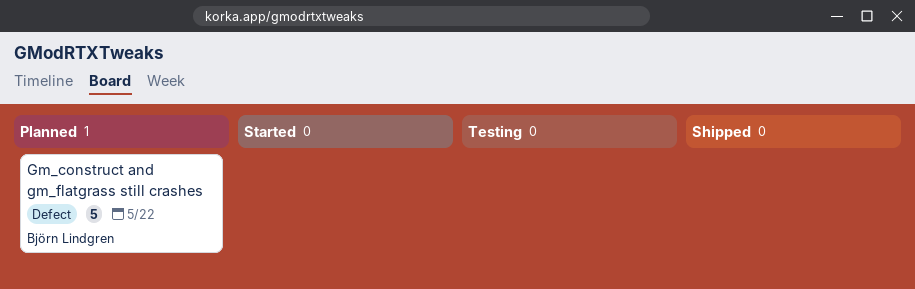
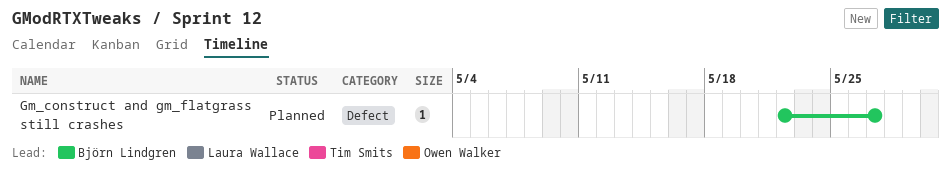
Gm_construct and gm_flatgrass still crashes, estimate: 5 -> 1
Gm_construct and gm_flatgrass still crashes, due: May 22 -> May 27

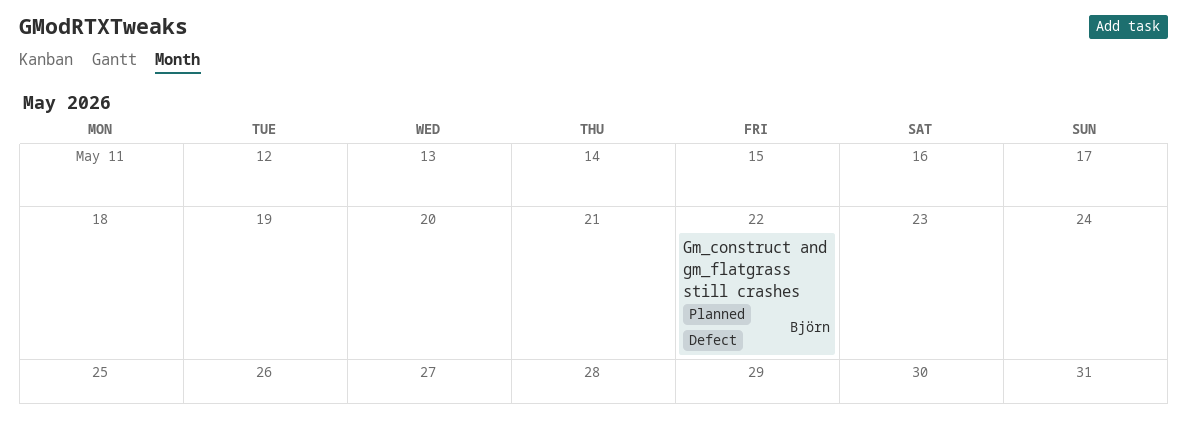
Gm_construct and gm_flatgrass still crashes, due: May 27 -> May 22

